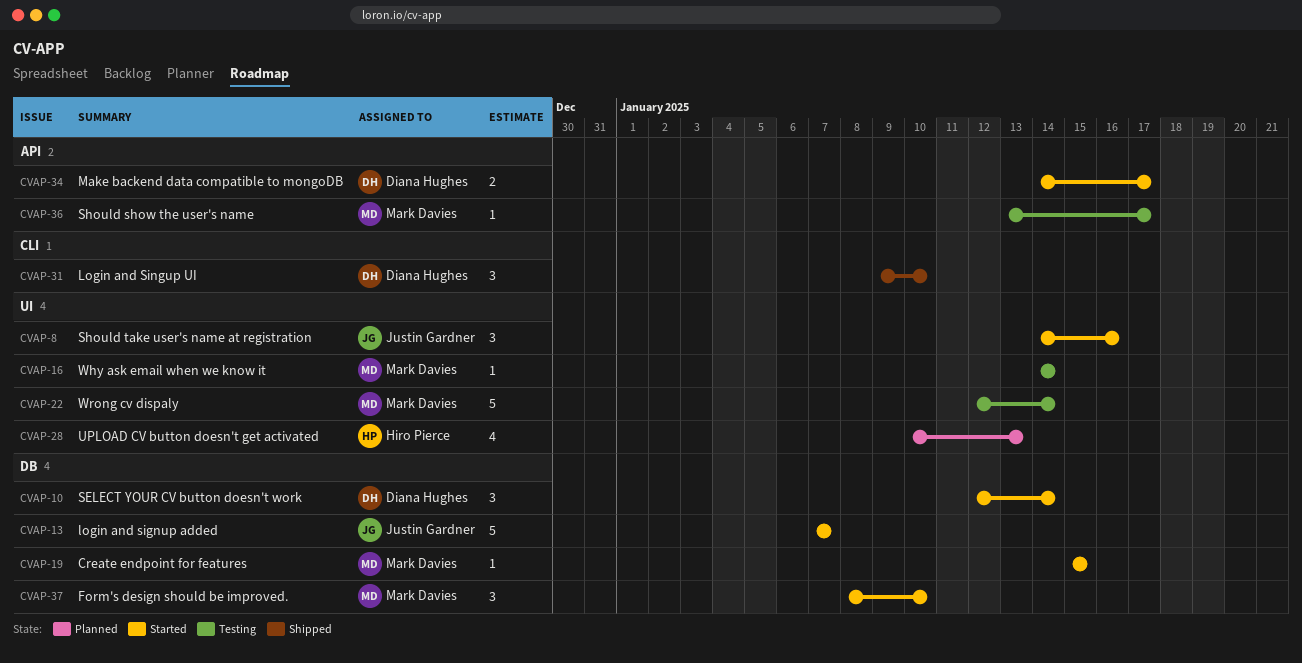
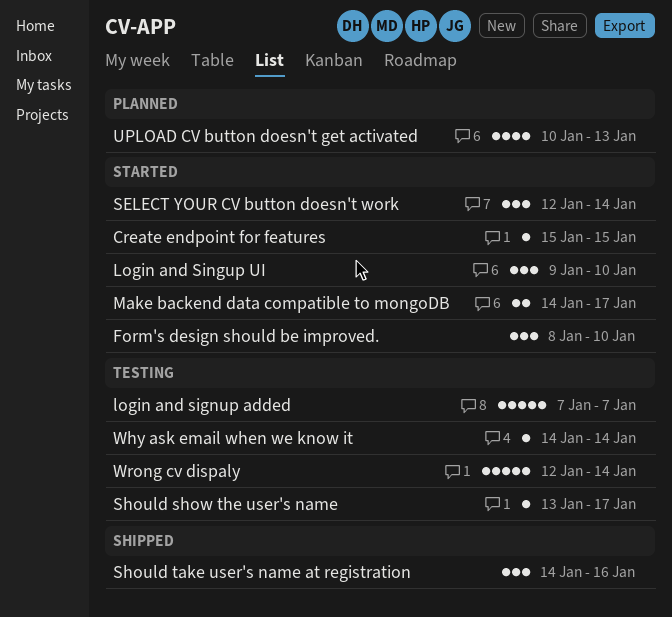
login and signup added, status: Started -> Testing
Login and Singup UI, status: Shipped -> Started
Should take user's name at registration, status: Started -> Shipped

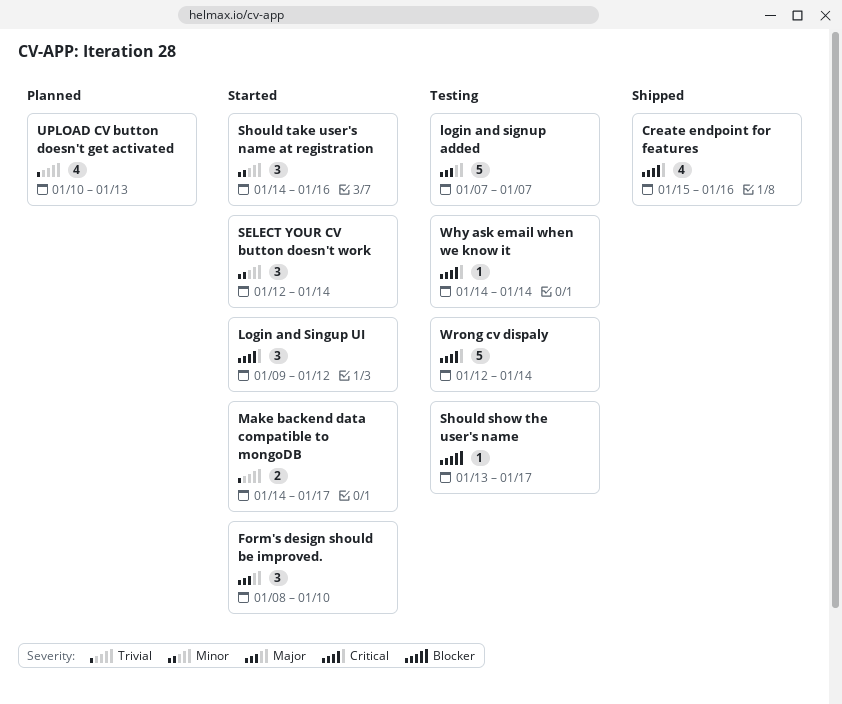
Create endpoint for features, status: Started -> Shipped
Create endpoint for features, estimate: 1 -> 4
Create endpoint for features, due: Jan 15 -> Jan 16
Login and Singup UI, due: Jan 10 -> Jan 12
Should take user's name at registration, status: Shipped -> Started

